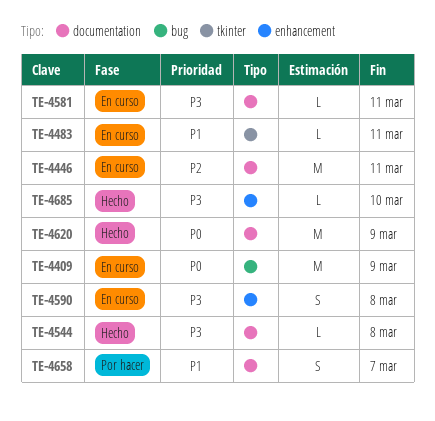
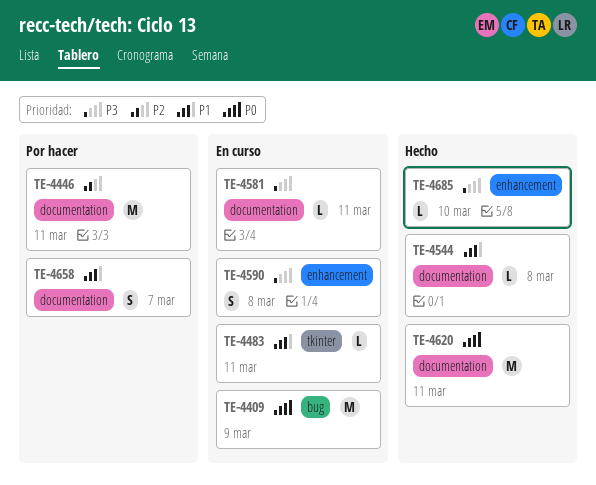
TE-4446, status: En curso -> Por hacer
TE-4544, priority: P3 -> P1
TE-4620, due: Mar 9 -> Mar 11

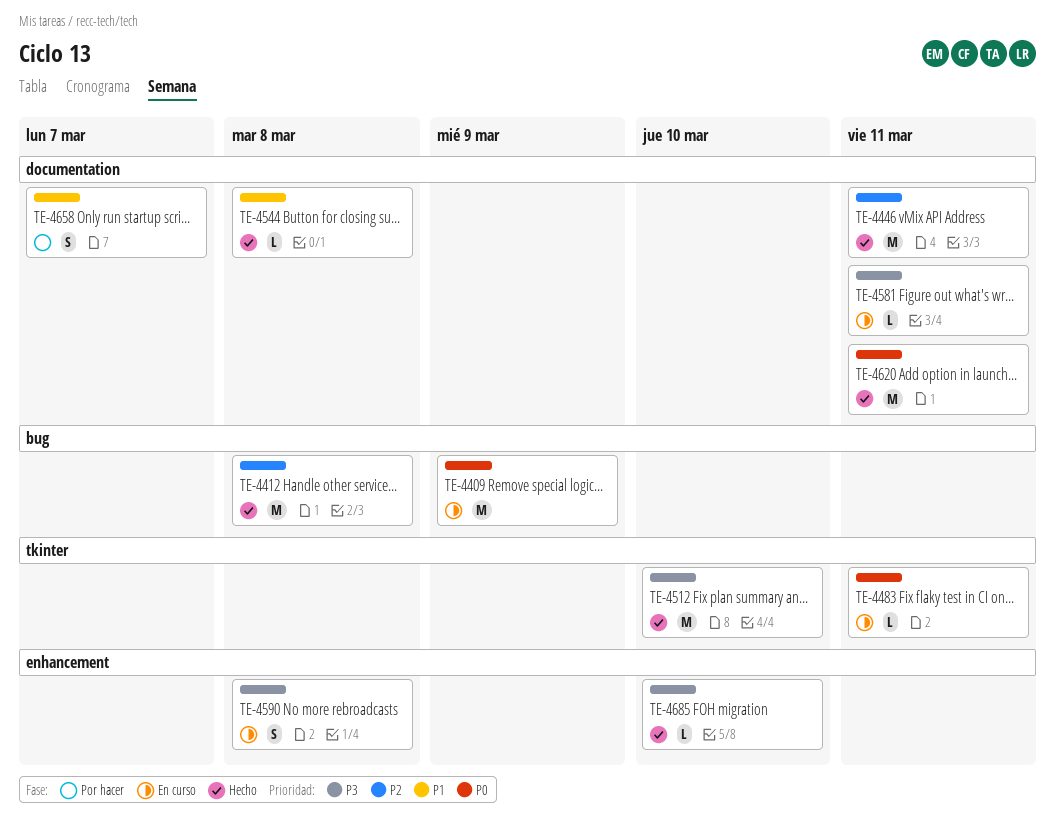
TE-4412: none -> present
TE-4446, status: Por hacer -> Hecho
TE-4483, priority: P1 -> P0
TE-4512: none -> present

